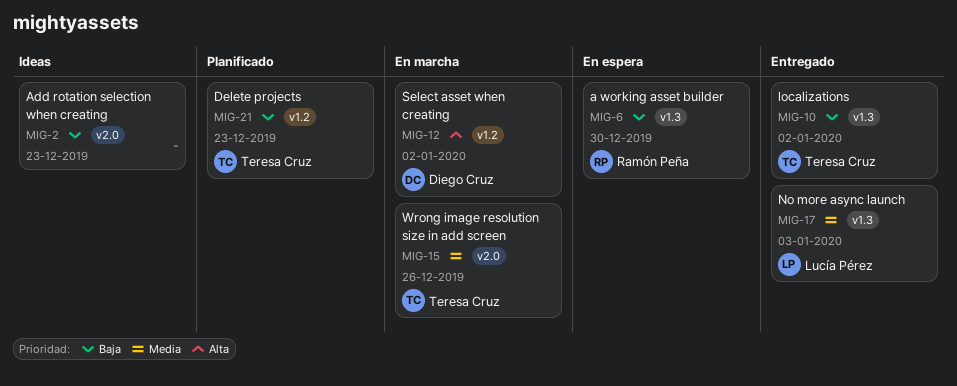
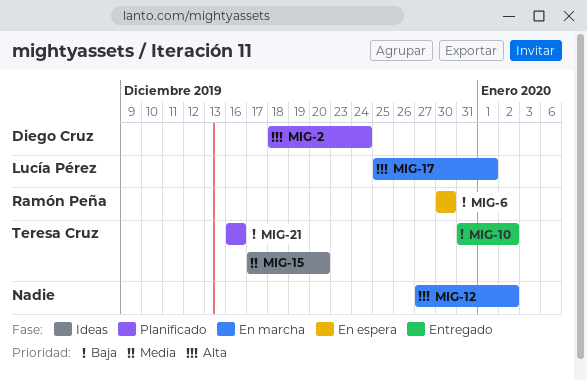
MIG-2, status: Ideas -> Planificado
MIG-2, owner: none -> Diego Cruz
MIG-2, priority: Baja -> Alta
MIG-2, due: Dec 23 -> Dec 24
MIG-12, owner: Diego Cruz -> none
MIG-15, status: En marcha -> Ideas
MIG-15, due: Dec 26 -> Dec 20
MIG-17, status: Entregado -> En marcha
MIG-17, priority: Media -> Alta
MIG-17, due: Jan 3 -> Jan 1
MIG-21, due: Dec 23 -> Dec 16

